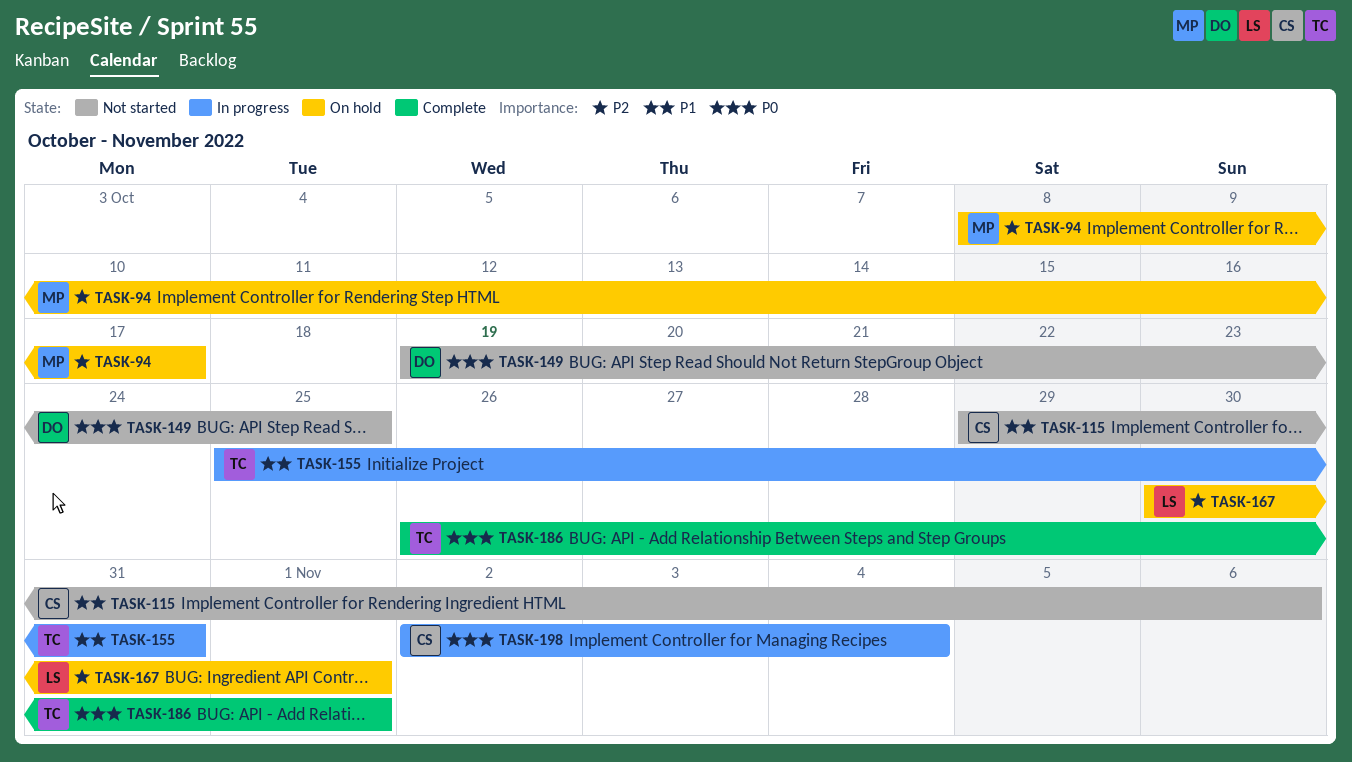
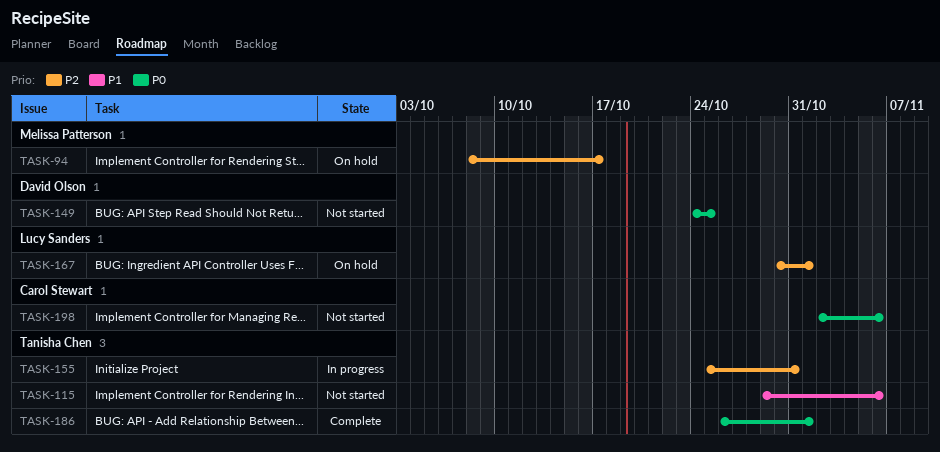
TASK-115, owner: Carol Stewart -> Tanisha Chen
TASK-149, start: Oct 19 -> Oct 24
TASK-155, priority: P1 -> P2
TASK-198, status: In progress -> Not started
TASK-198, due: Nov 4 -> Nov 6

